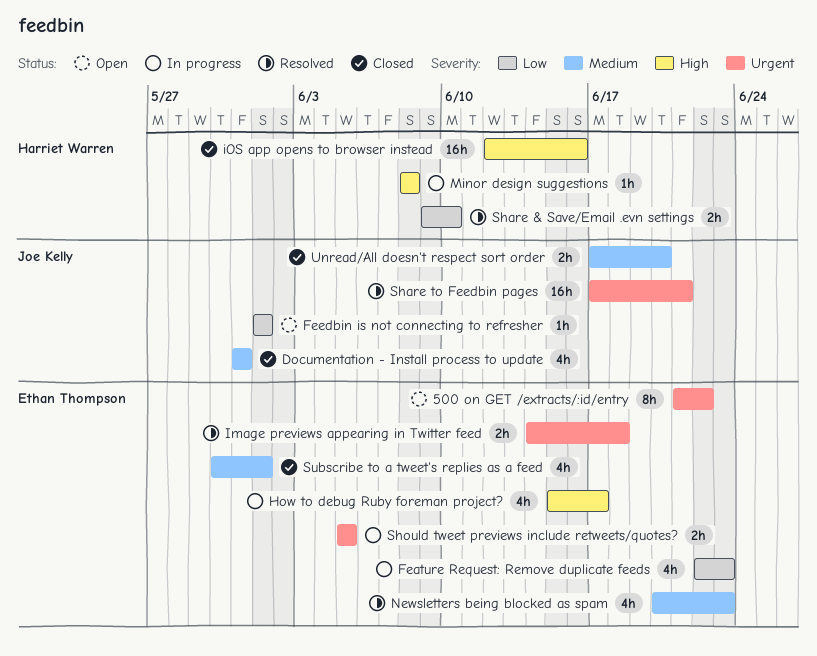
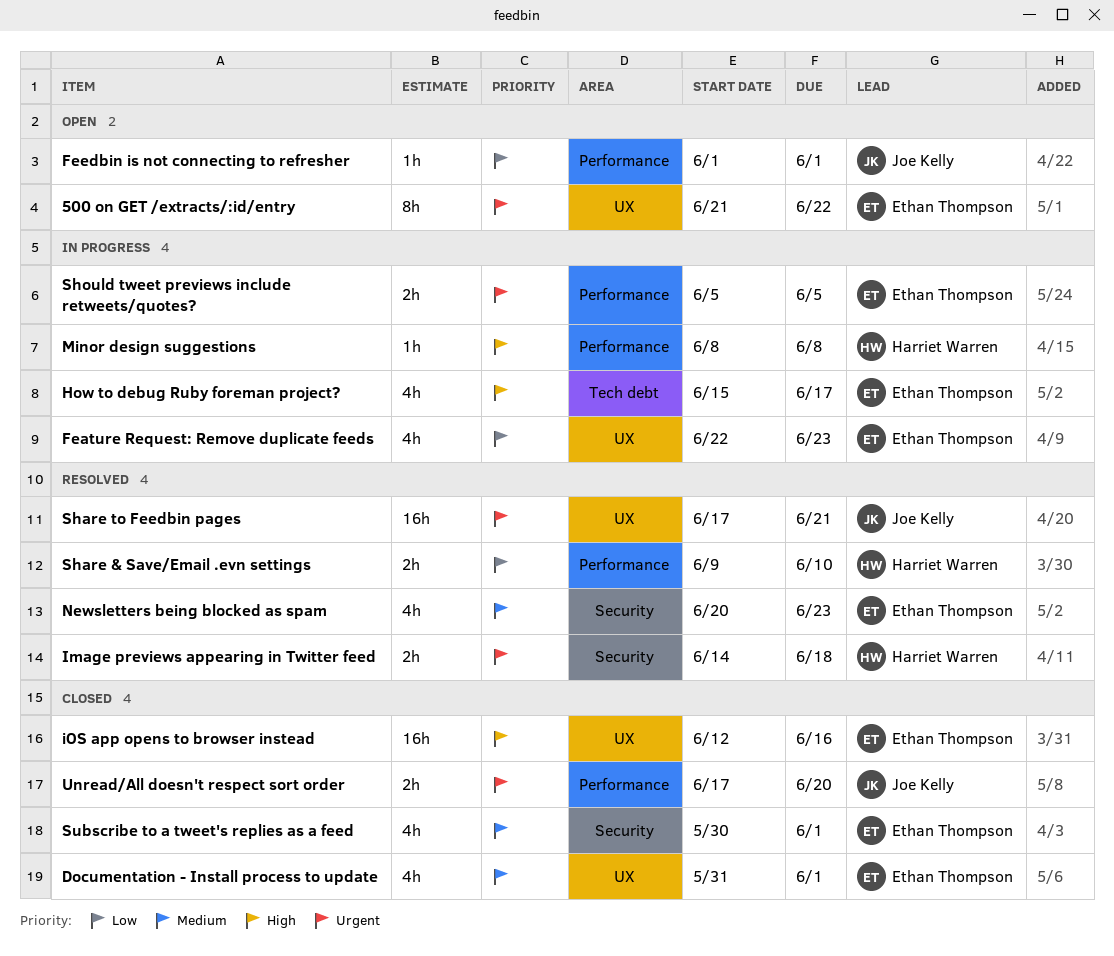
Documentation - Install process to update, owner: Joe Kelly -> Ethan Thompson
Documentation - Install process to update, due: May 31 -> Jun 1
Image previews appearing in Twitter feed, owner: Ethan Thompson -> Harriet Warren
iOS app opens to browser instead, owner: Harriet Warren -> Ethan Thompson
Unread/All doesn't respect sort order, priority: Medium -> Urgent

